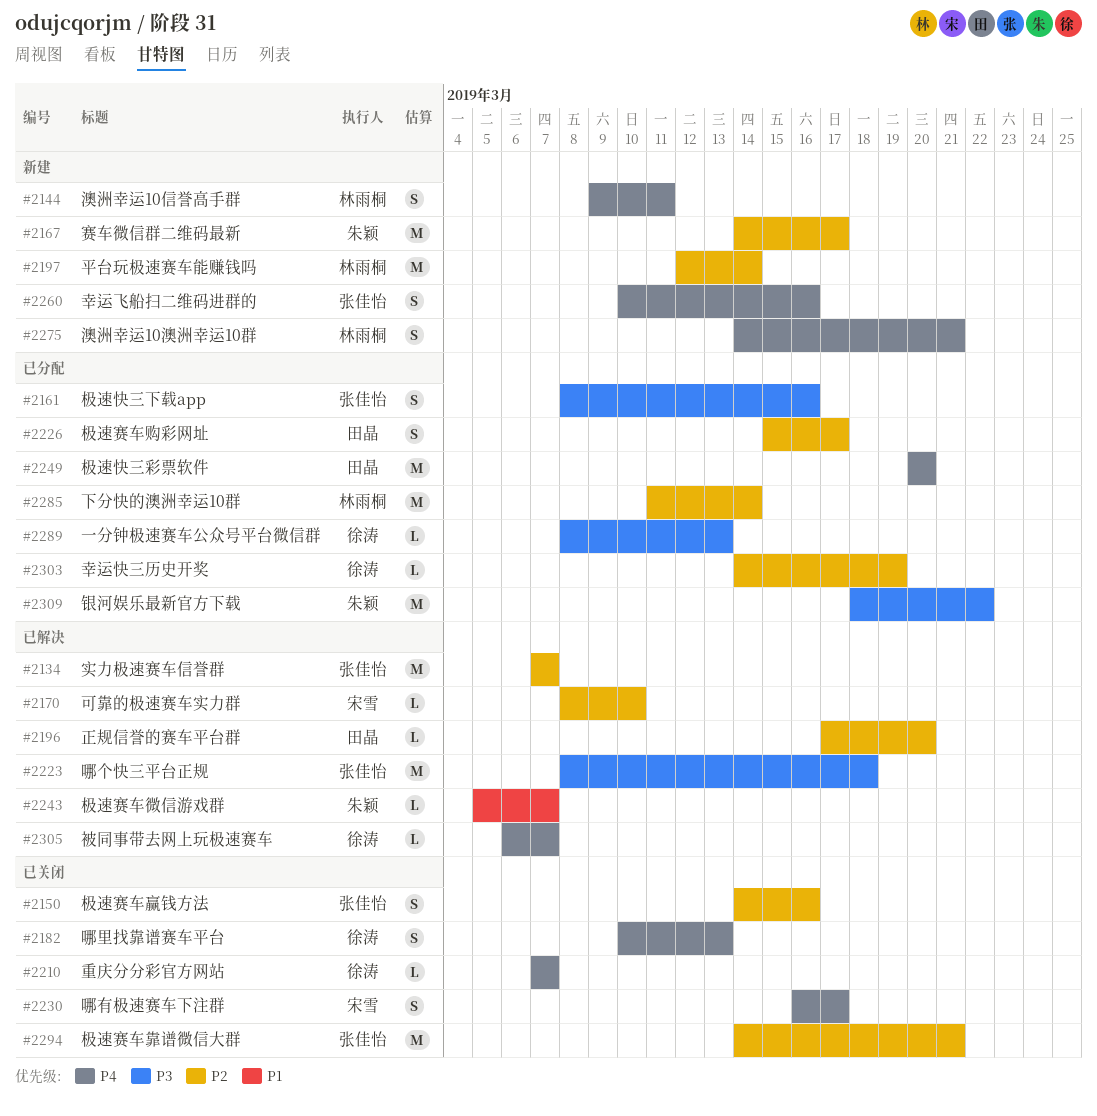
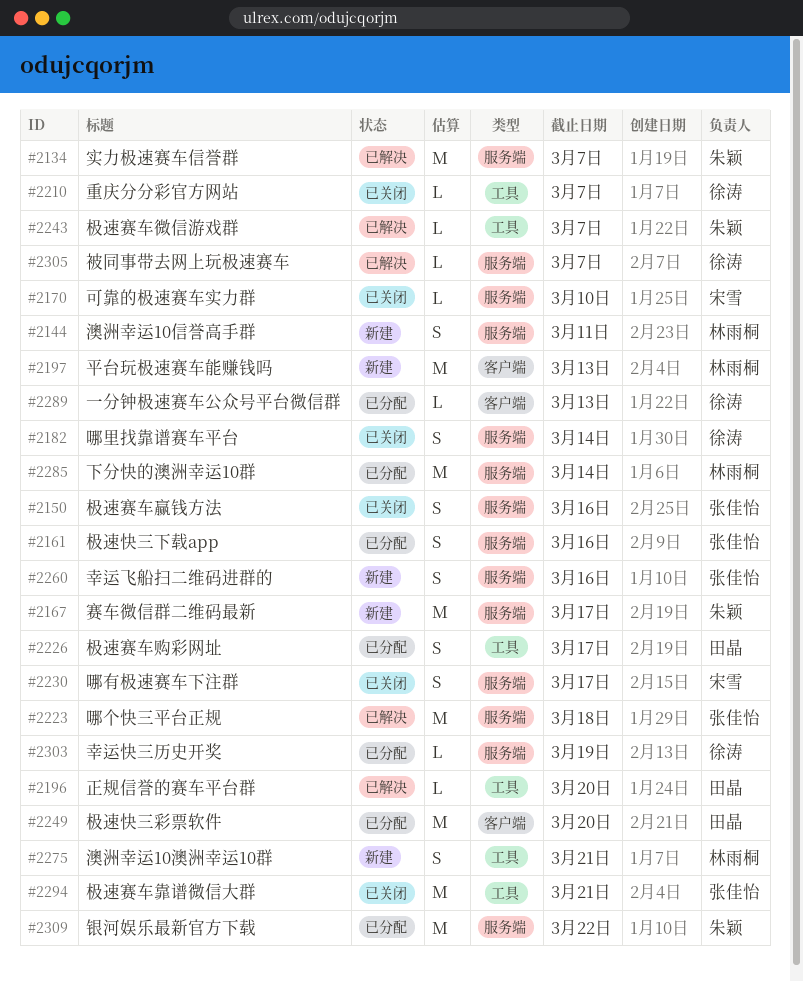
#2134, owner: 张佳怡 -> 朱颖
#2170, status: 已解决 -> 已关闭
#2182, due: Mar 13 -> Mar 14
#2197, due: Mar 14 -> Mar 13

